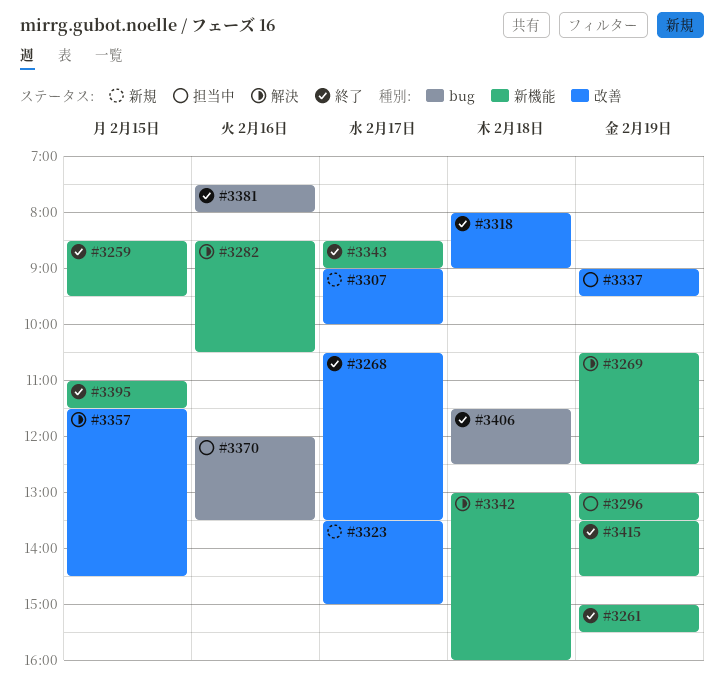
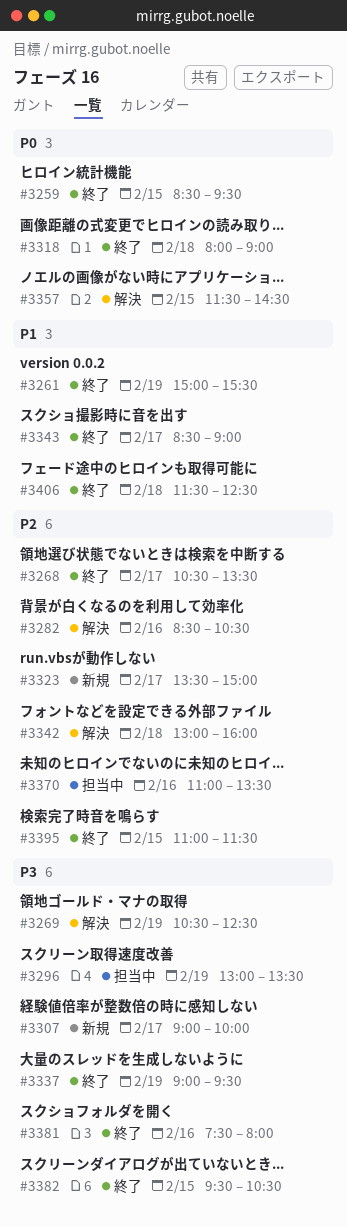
#3337, status: 担当中 -> 終了
#3370, begins: 12:00 -> 11:00
#3382: none -> present
#3415: present -> none

